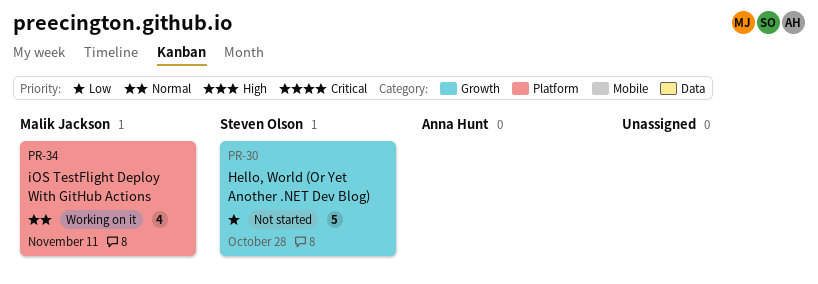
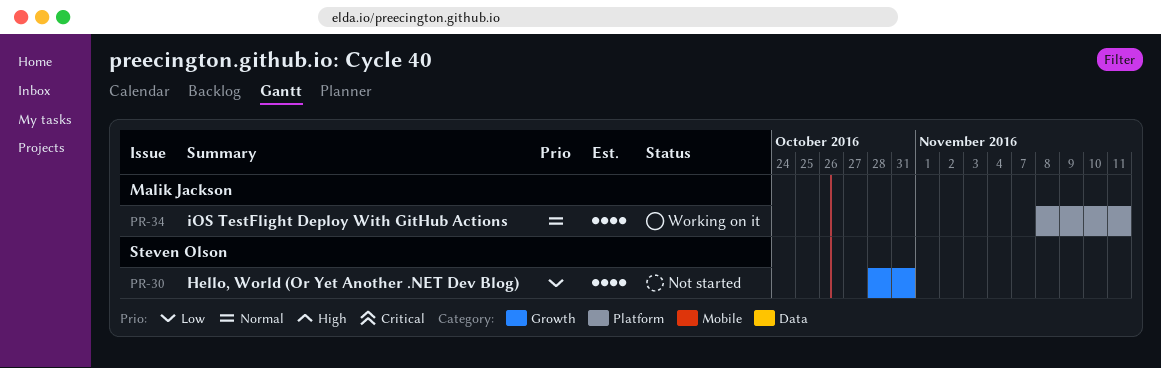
PR-30, estimate: 5 -> 4
PR-30, due: Oct 28 -> Oct 31

